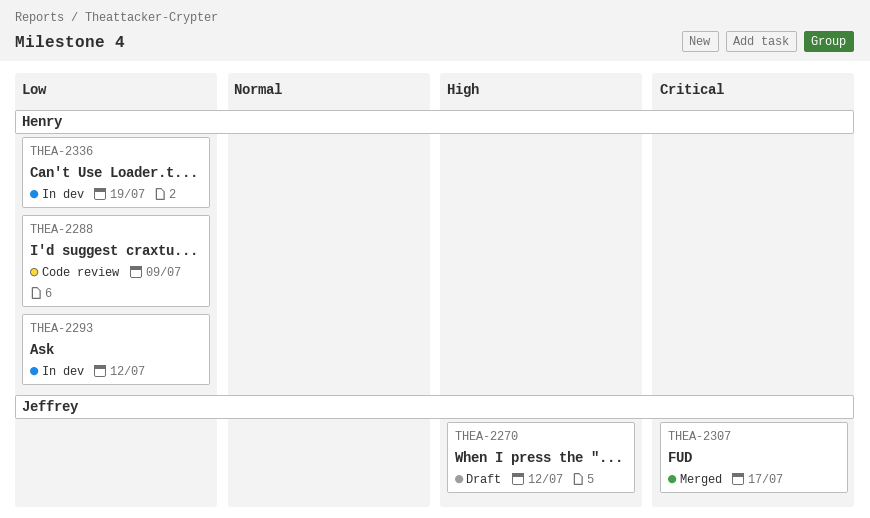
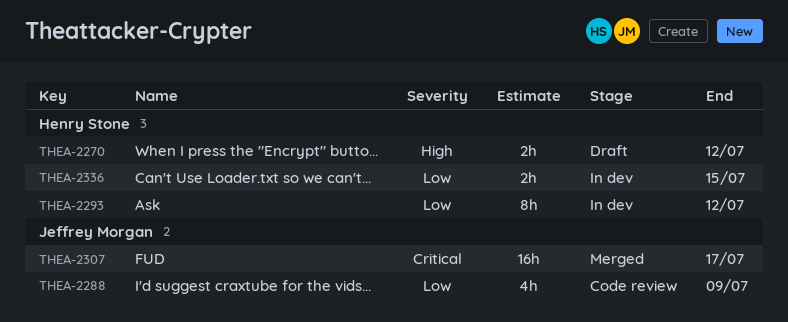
THEA-2270, owner: Jeffrey Morgan -> Henry Stone
THEA-2288, owner: Henry Stone -> Jeffrey Morgan
THEA-2336, due: Jul 19 -> Jul 15

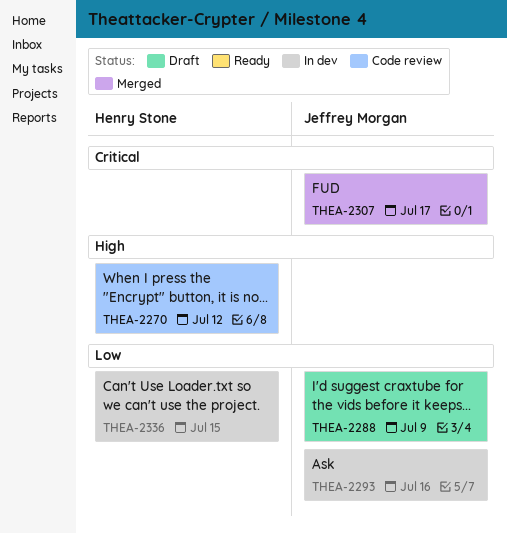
THEA-2270, status: Draft -> Code review
THEA-2288, status: Code review -> Draft
THEA-2293, owner: Henry Stone -> Jeffrey Morgan
THEA-2293, due: Jul 12 -> Jul 16

